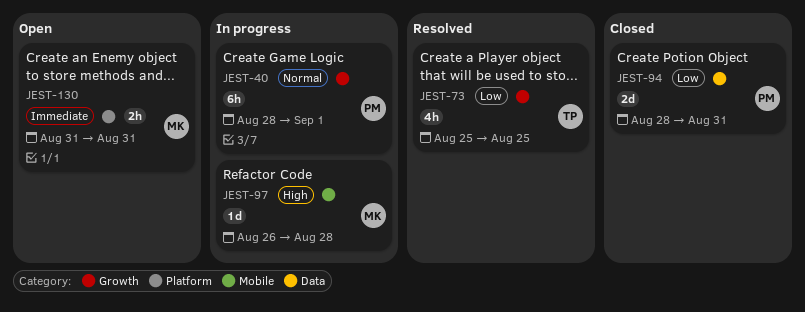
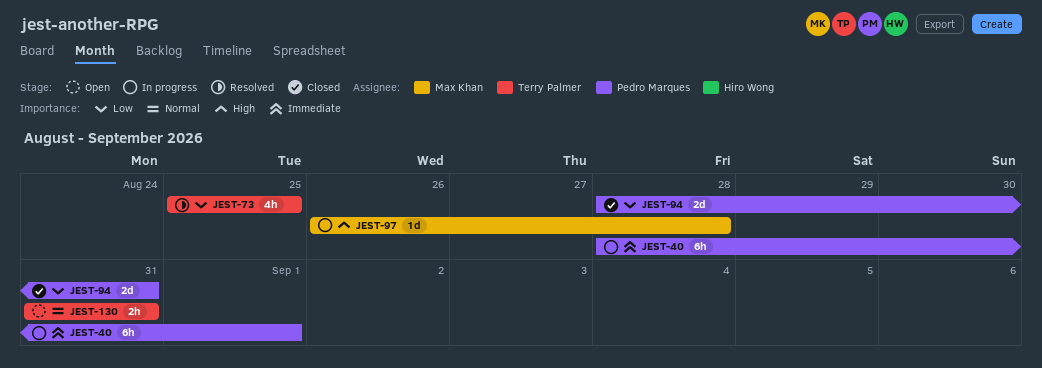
JEST-40, priority: Normal -> Immediate
JEST-130, owner: Max Khan -> Terry Palmer
JEST-130, priority: Immediate -> Normal

